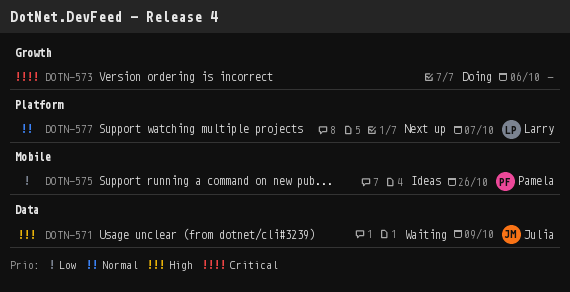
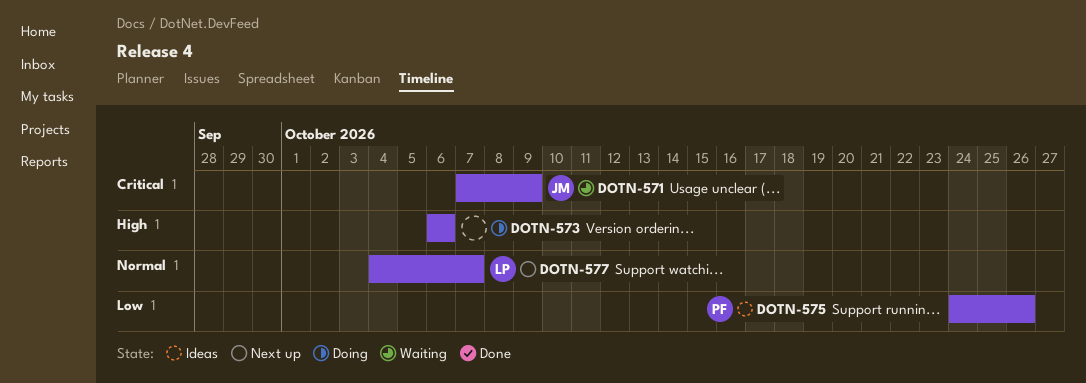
DOTN-571, priority: High -> Critical
DOTN-573, priority: Critical -> High

